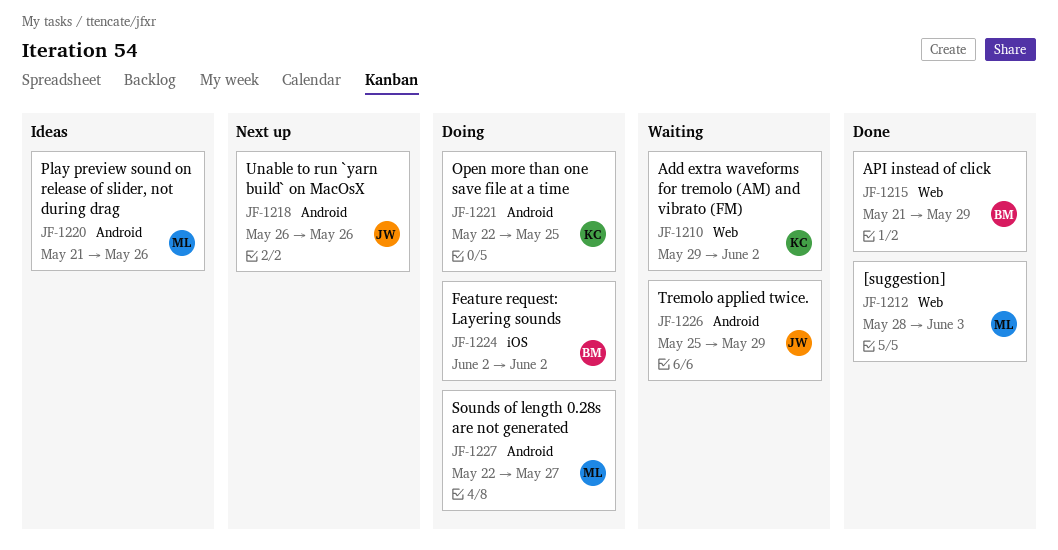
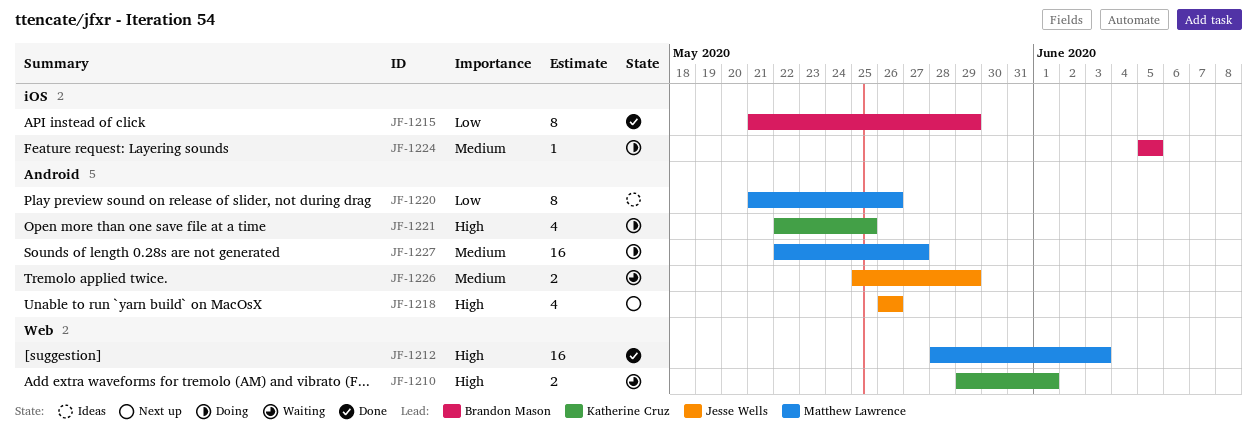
JF-1210, due: Jun 2 -> Jun 1
JF-1215, label: Web -> iOS
JF-1224, start: Jun 2 -> Jun 5
JF-1224, due: Jun 2 -> Jun 5

